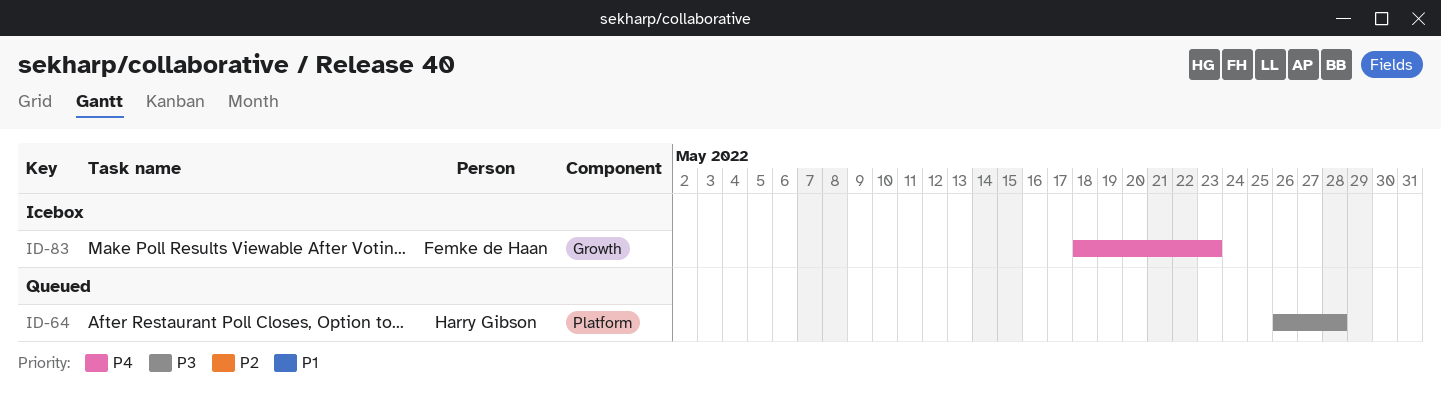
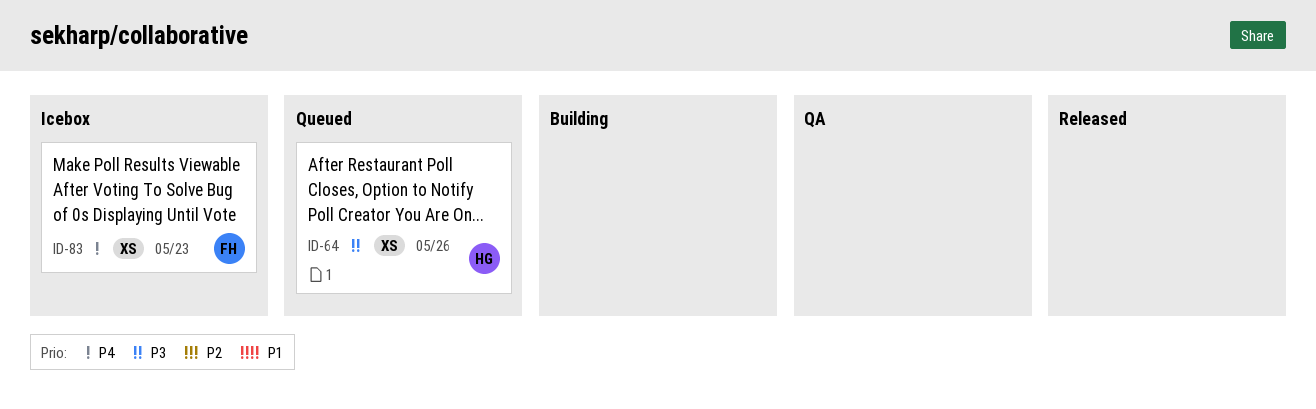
ID-64, due: May 28 -> May 26

